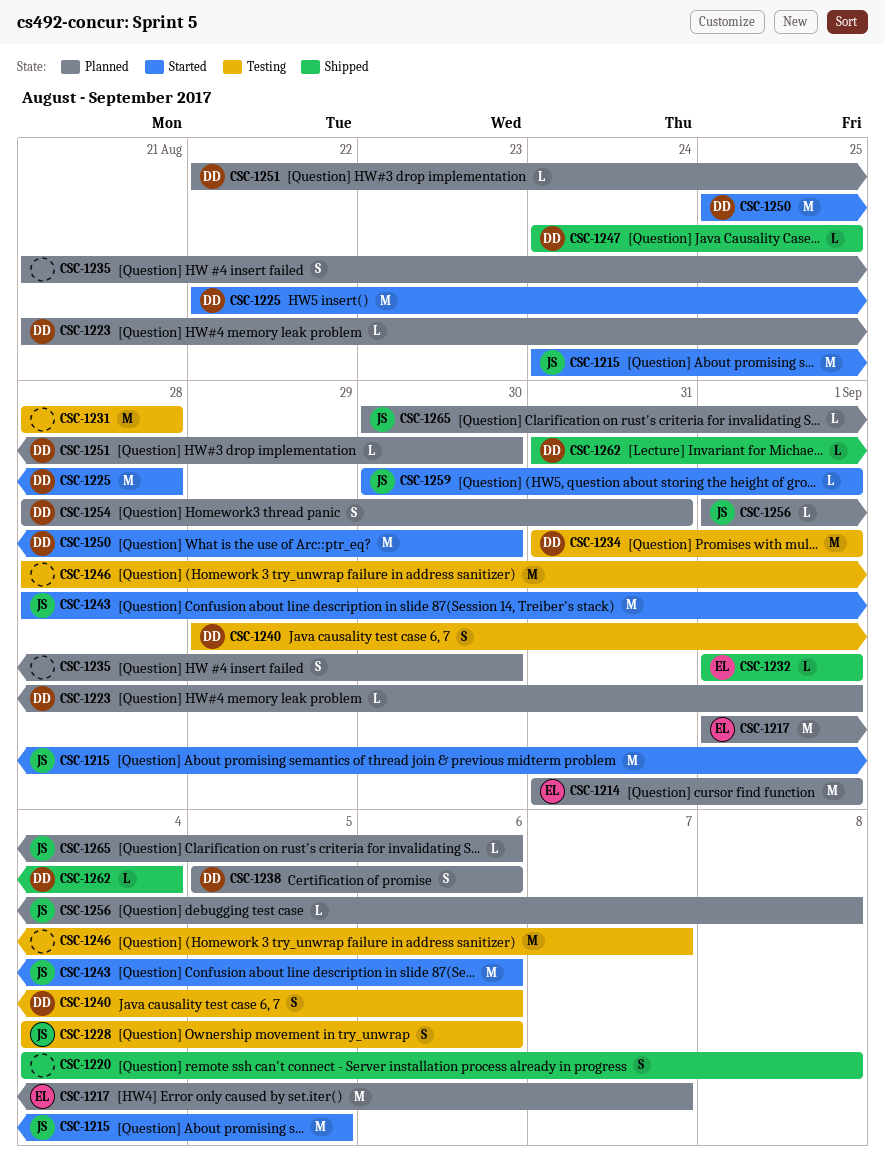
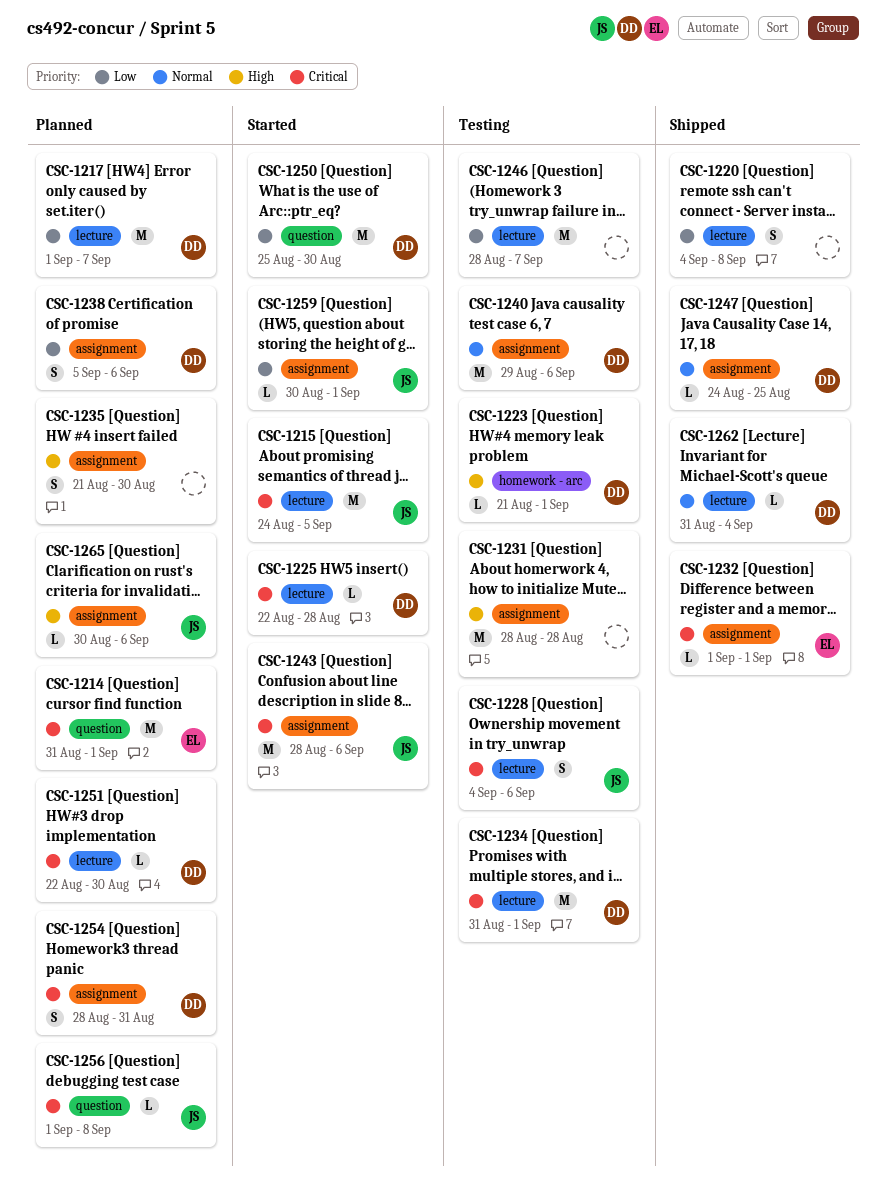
CSC-1217, owner: EL -> DD
CSC-1223, status: Planned -> Testing
CSC-1225, estimate: M -> L
CSC-1240, estimate: S -> M

